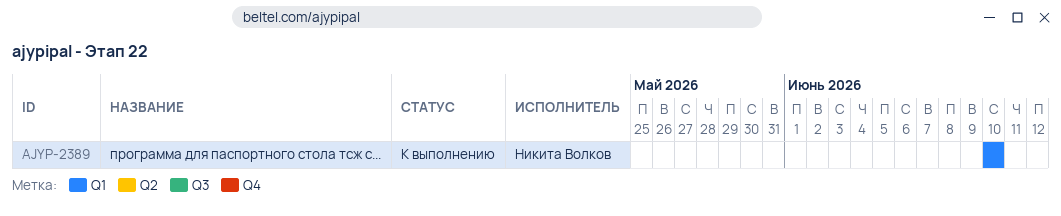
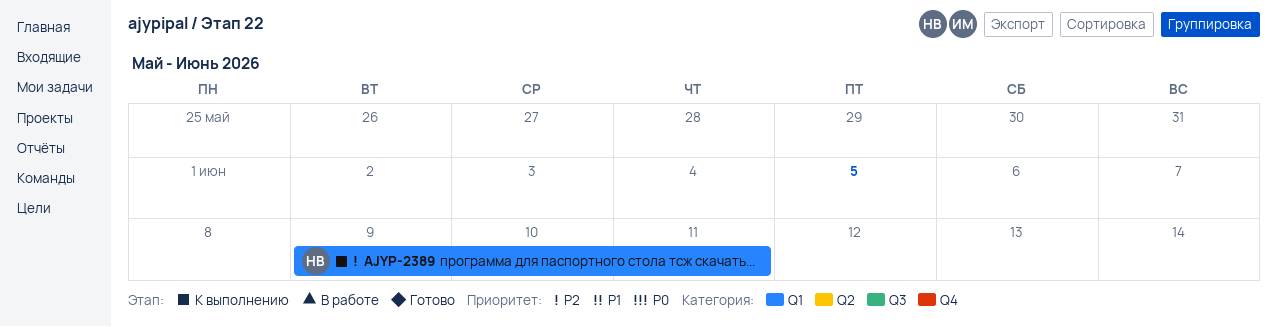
AJYP-2389, start: Jun 10 -> Jun 9
AJYP-2389, due: Jun 10 -> Jun 11

